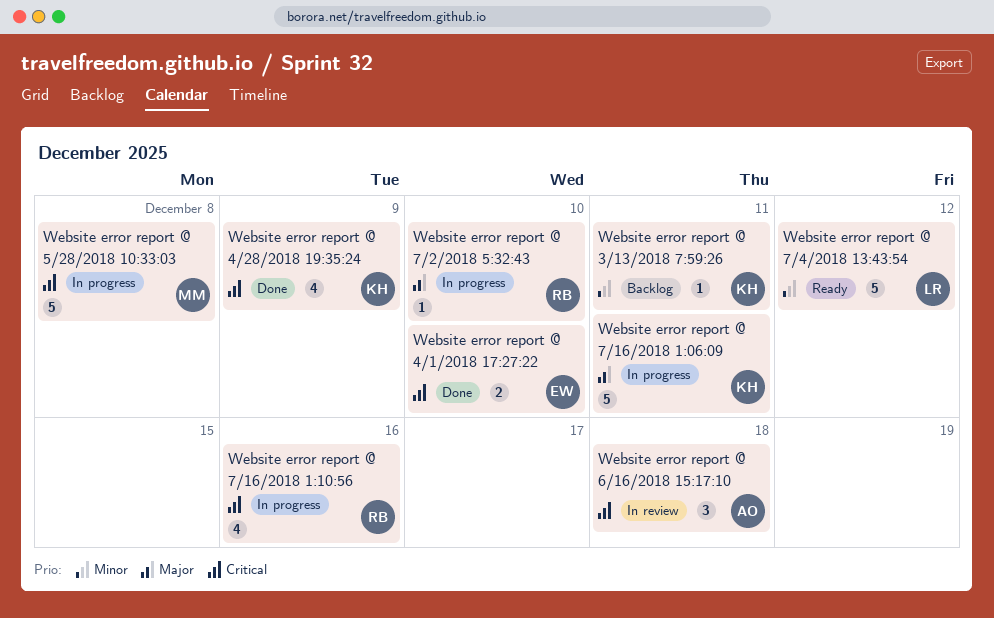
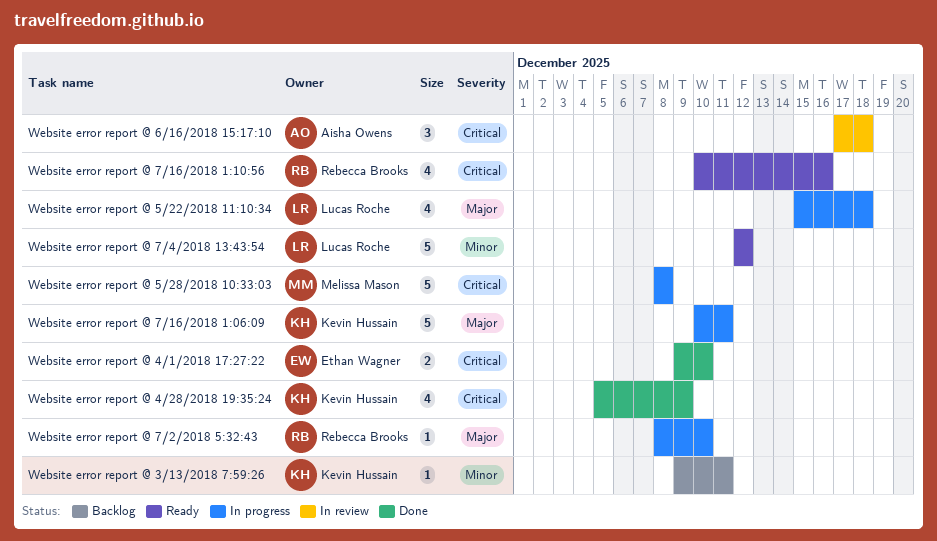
Website error report @ 5/22/2018 11:10:34: none -> present
Website error report @ 7/16/2018 1:10:56, status: In progress -> Ready

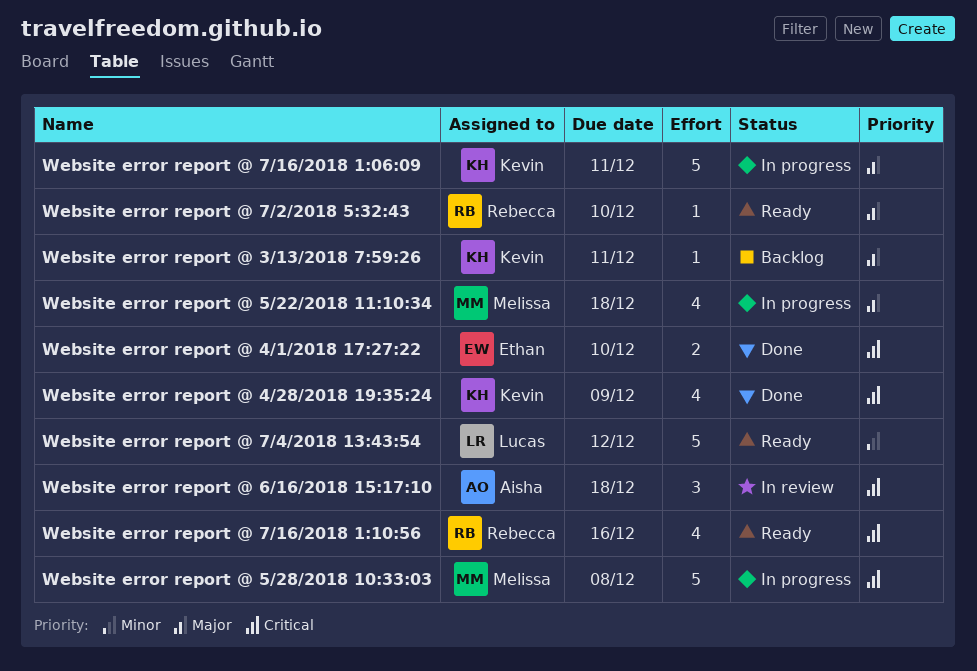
Website error report @ 3/13/2018 7:59:26, priority: Minor -> Major
Website error report @ 5/22/2018 11:10:34, owner: Lucas Roche -> Melissa Mason
Website error report @ 7/2/2018 5:32:43, status: In progress -> Ready

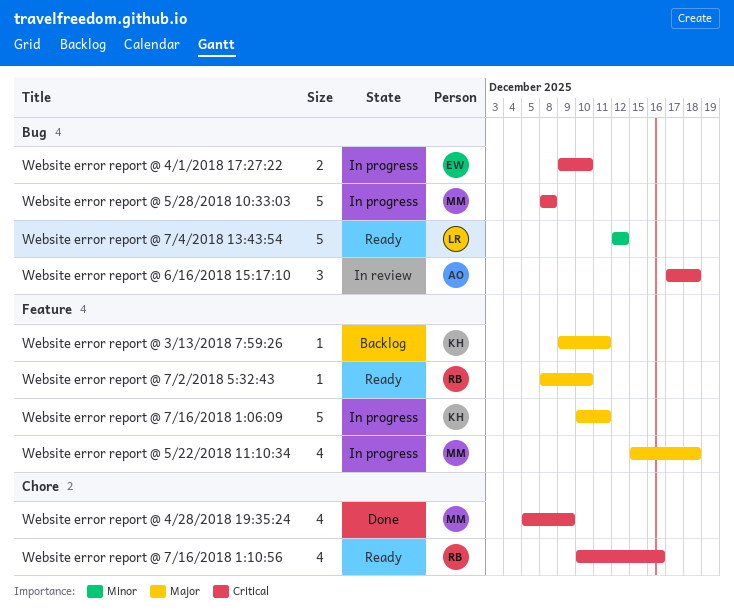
Website error report @ 4/1/2018 17:27:22, status: Done -> In progress
Website error report @ 4/28/2018 19:35:24, owner: Kevin -> Melissa

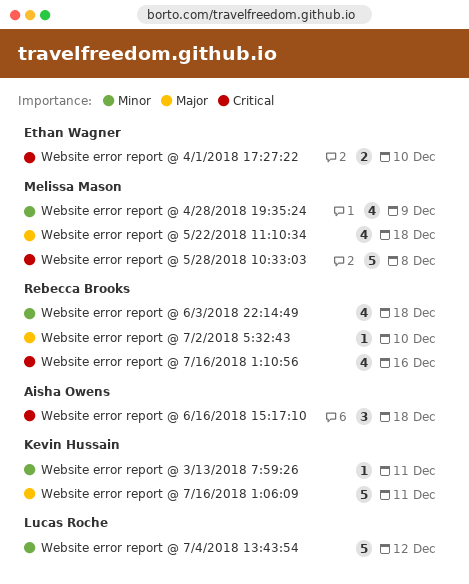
Website error report @ 3/13/2018 7:59:26, priority: Major -> Minor
Website error report @ 4/28/2018 19:35:24, priority: Critical -> Minor
Website error report @ 6/3/2018 22:14:49: none -> present

